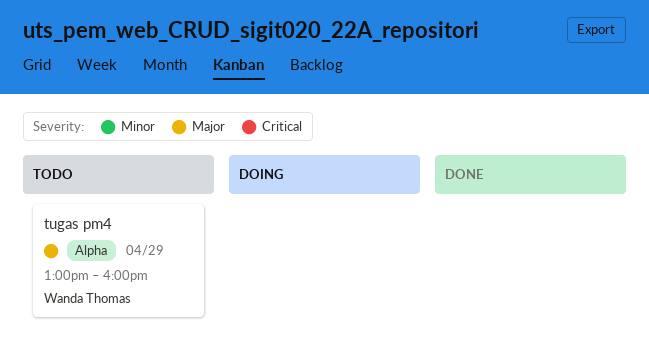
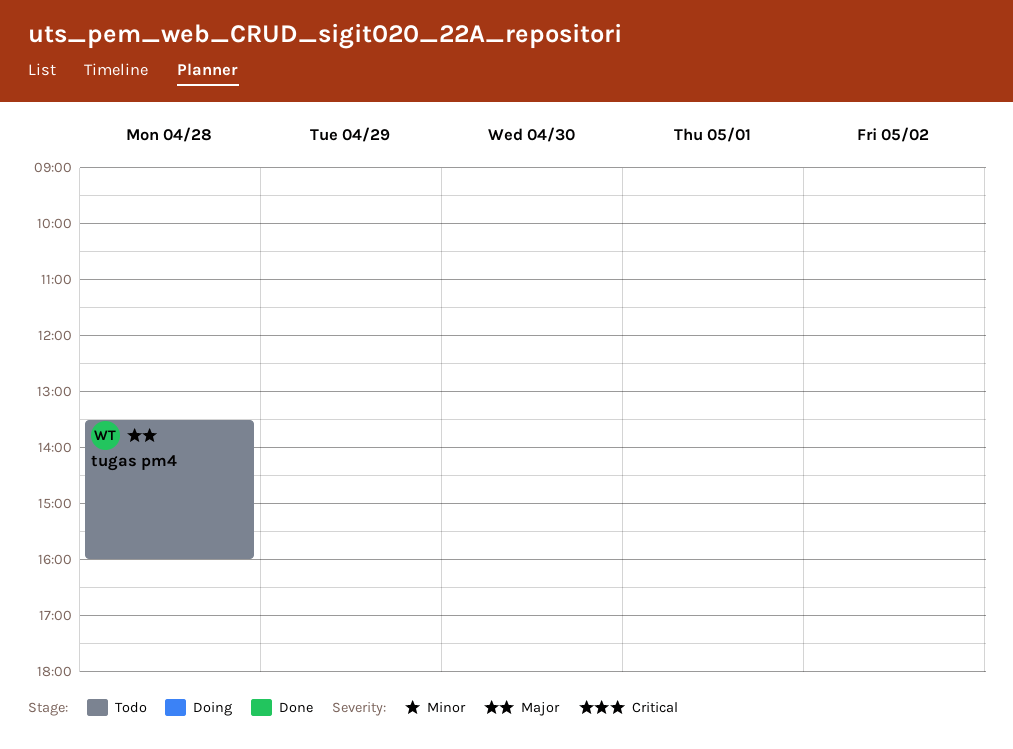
tugas pm4, day: Apr 29 -> Apr 28
tugas pm4, begins: 13:00 -> 13:30

